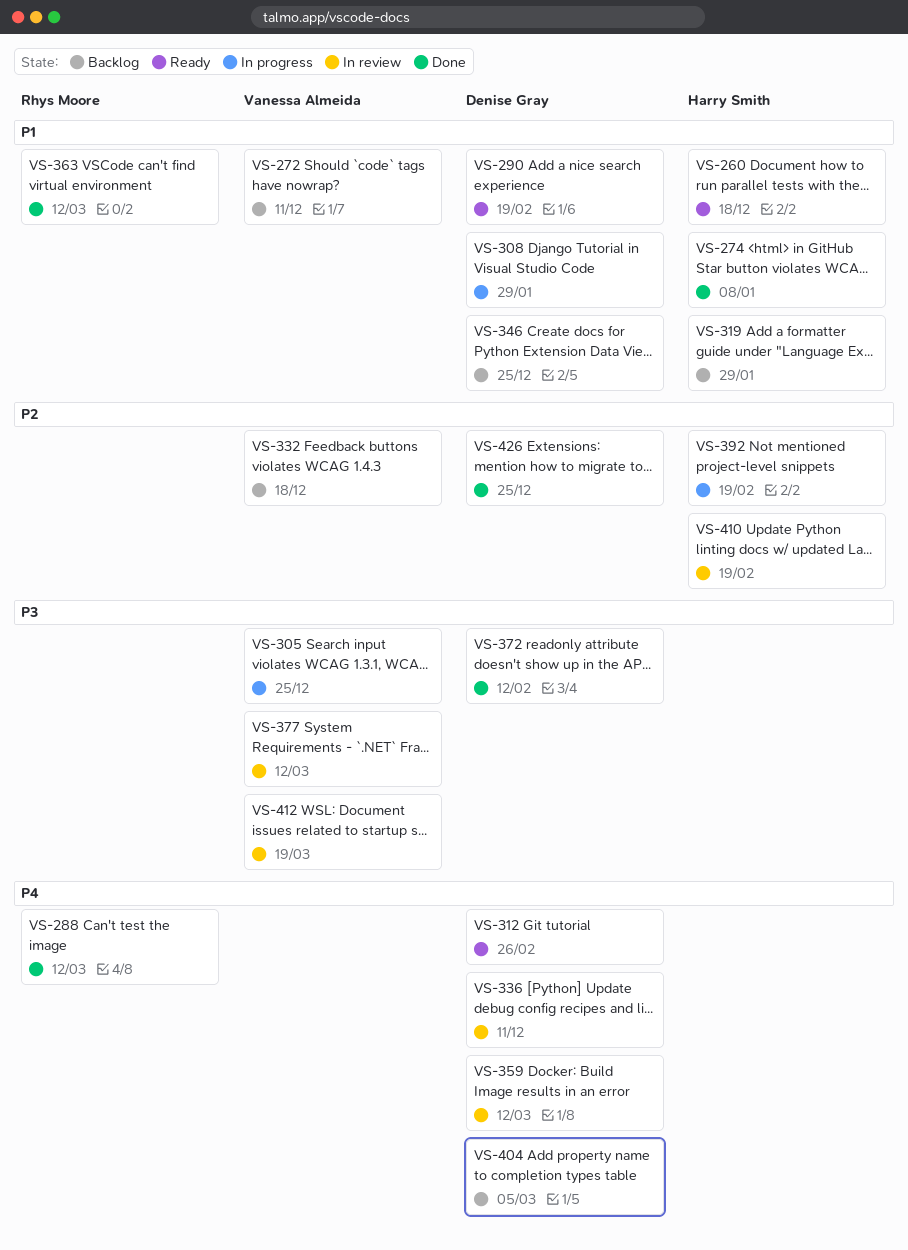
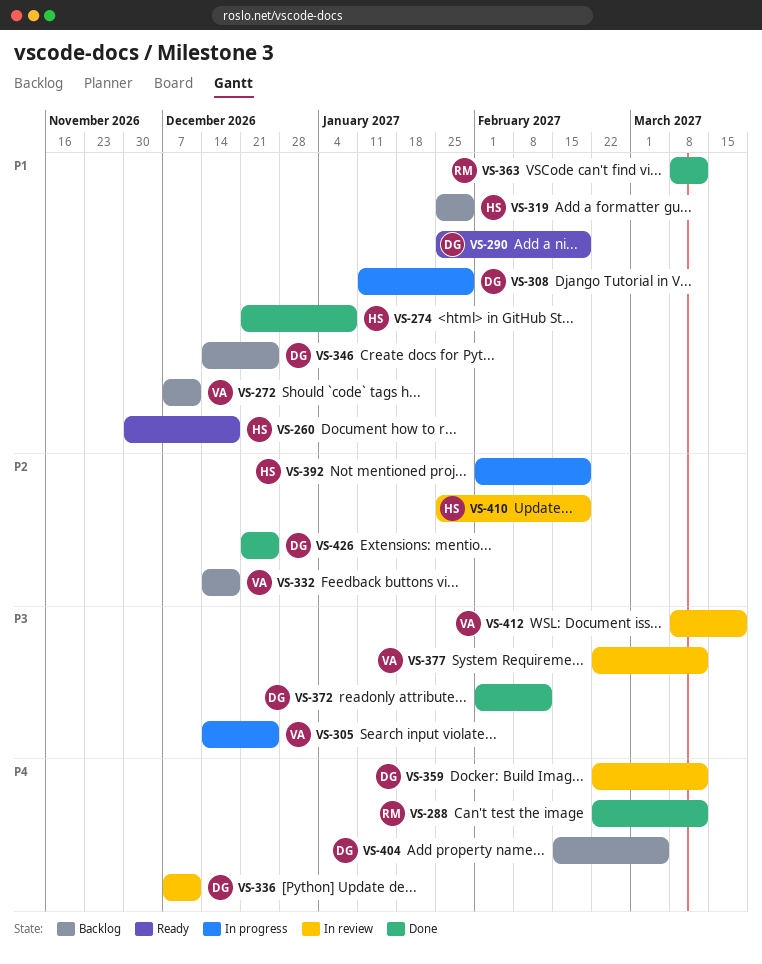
VS-312: present -> none

